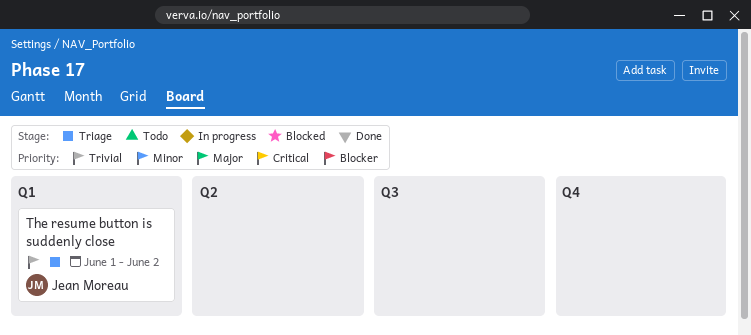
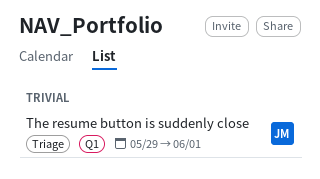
The resume button is suddenly close, start: Jun 1 -> May 29
The resume button is suddenly close, due: Jun 2 -> Jun 1

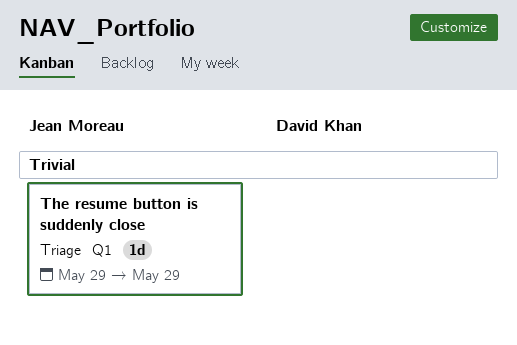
The resume button is suddenly close, due: Jun 1 -> May 29

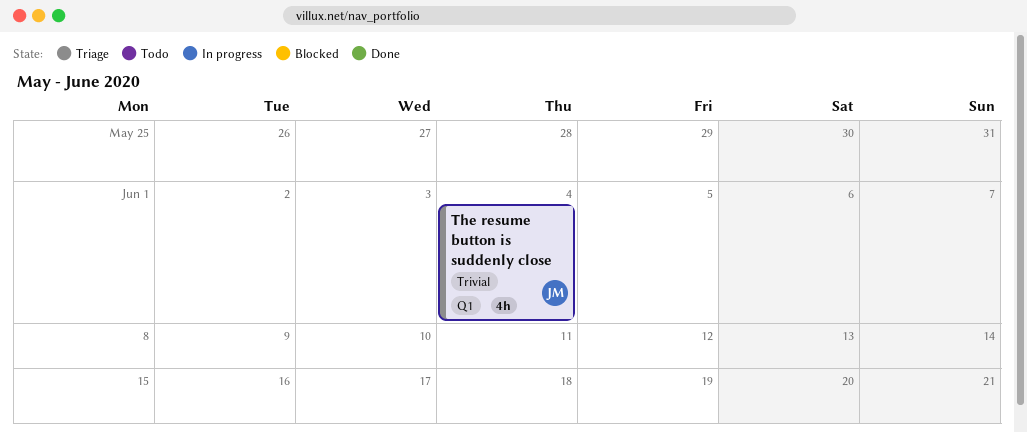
The resume button is suddenly close, estimate: 1d -> 4h
The resume button is suddenly close, due: May 29 -> Jun 4

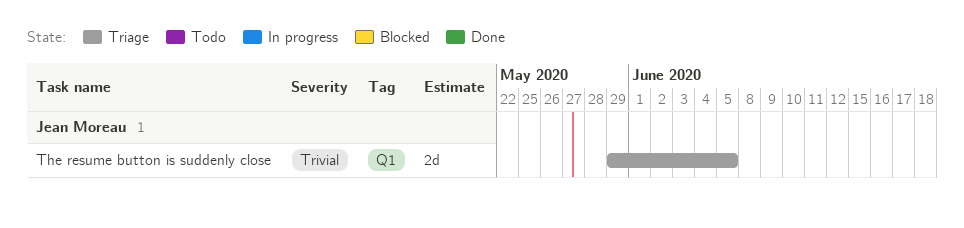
The resume button is suddenly close, estimate: 4h -> 2d
The resume button is suddenly close, due: Jun 4 -> Jun 5

